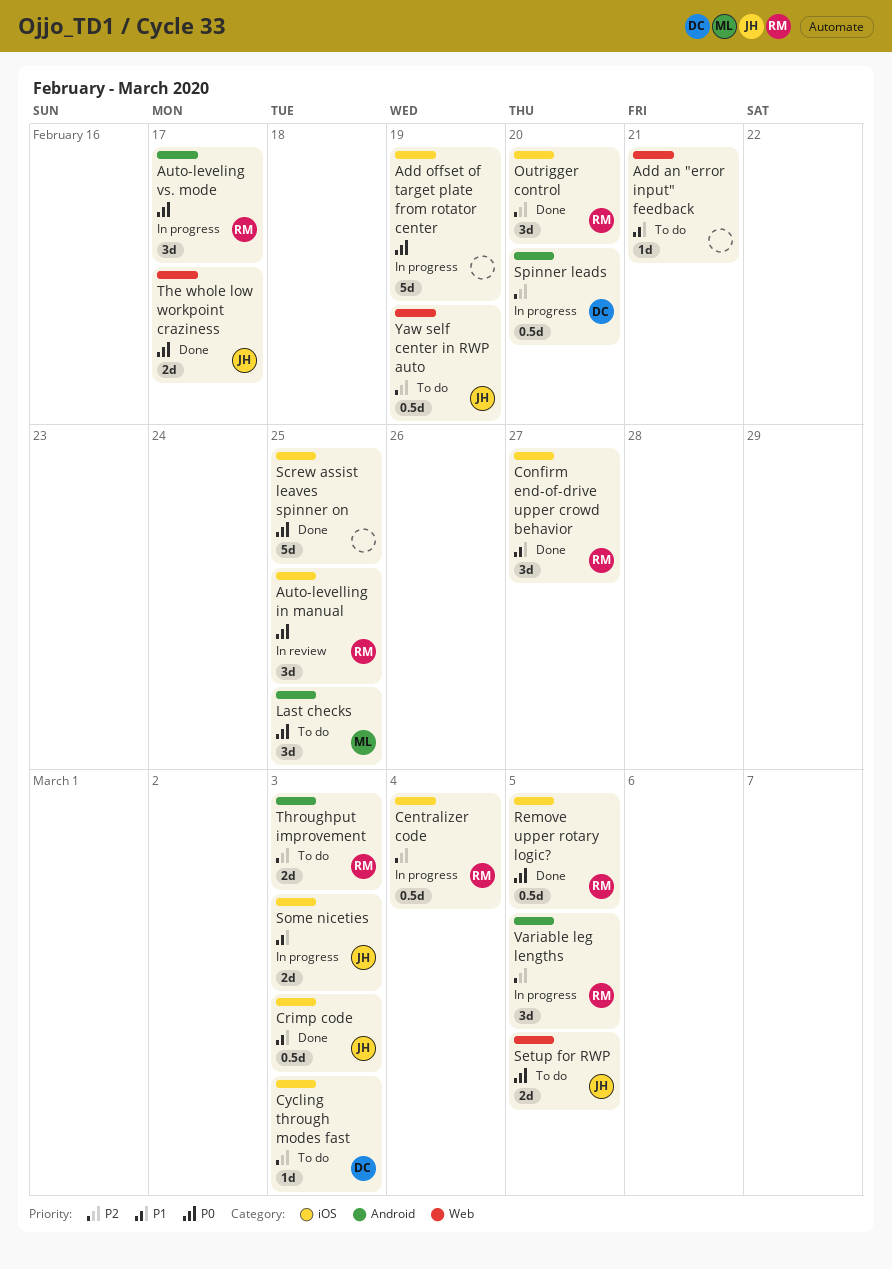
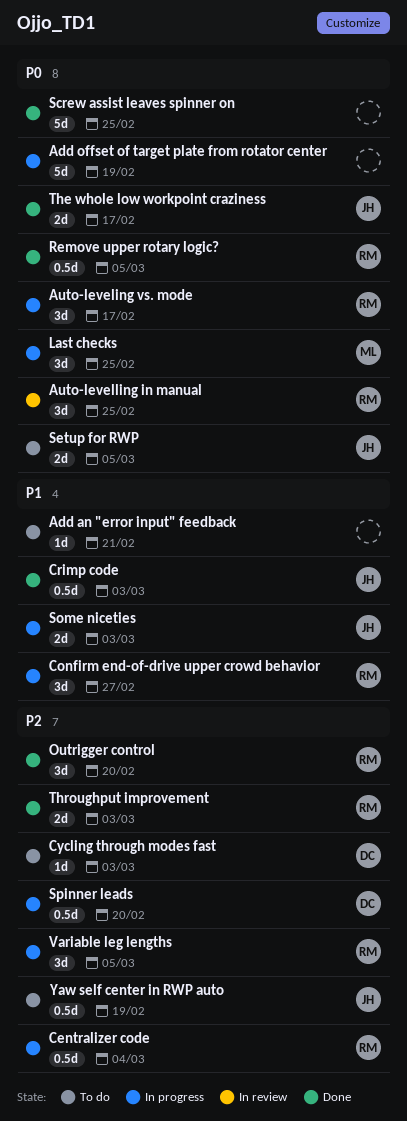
Confirm end-of-drive upper crowd behavior, status: Done -> In progress
Last checks, status: To do -> In progress
Throughput improvement, status: To do -> Done

